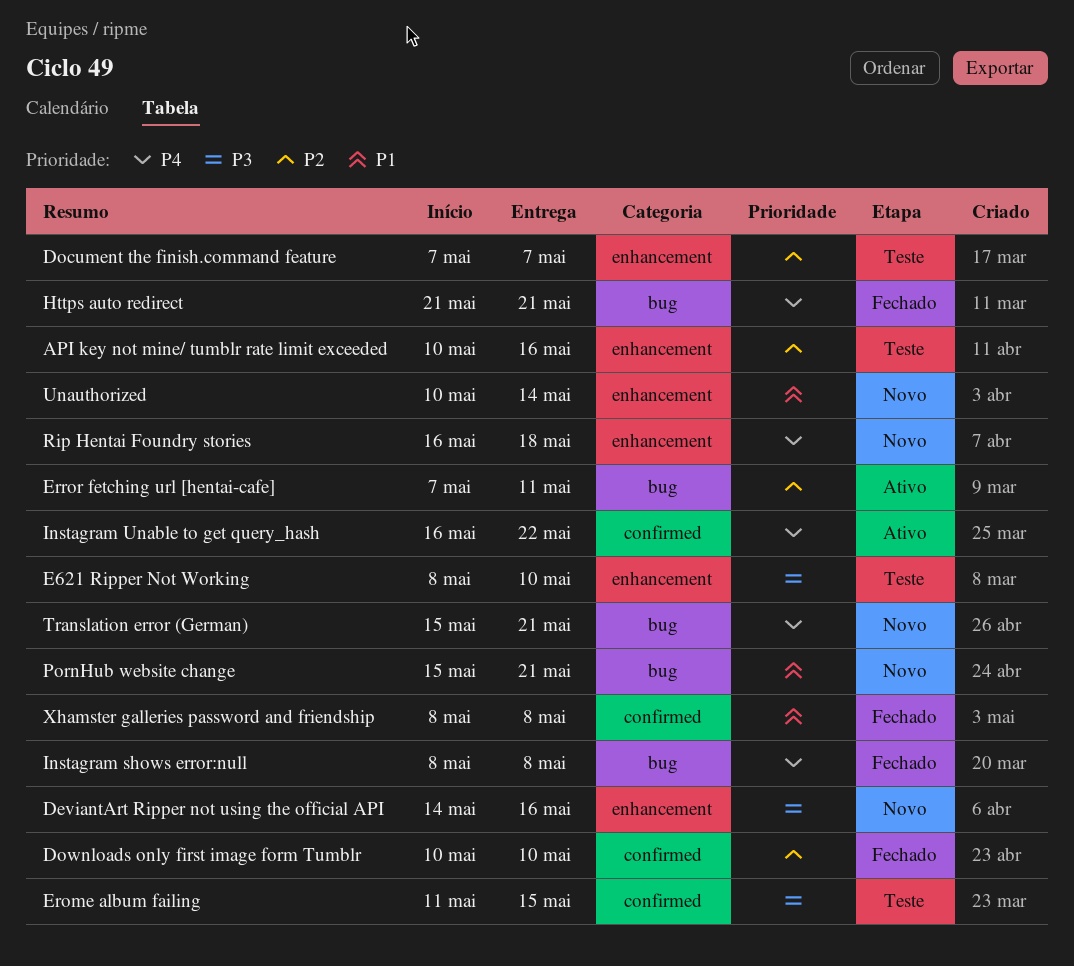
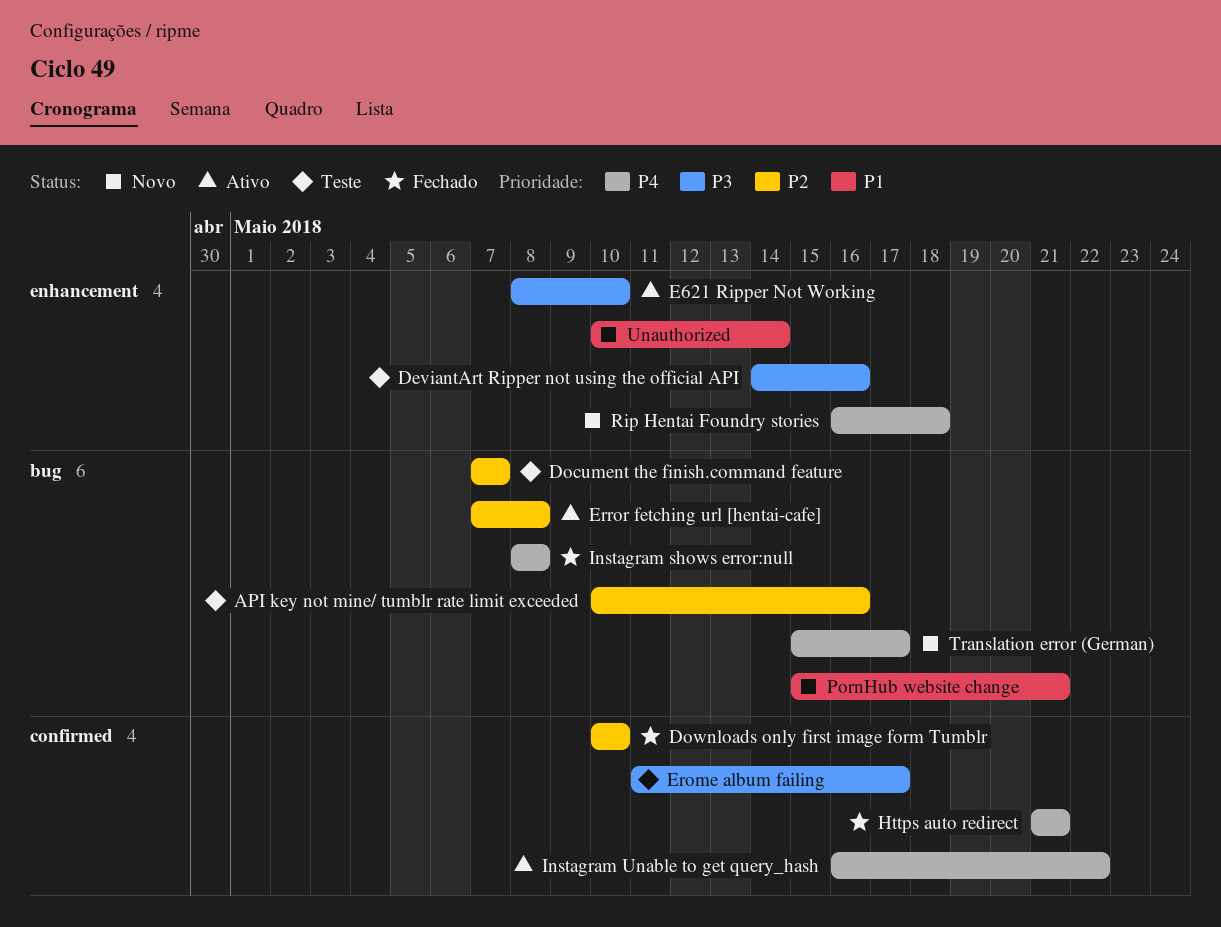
API key not mine/ tumblr rate limit exceeded, label: enhancement -> bug
DeviantArt Ripper not using the official API, status: Novo -> Teste
Document the finish.command feature, label: enhancement -> bug
E621 Ripper Not Working, status: Teste -> Ativo
Erome album failing, due: May 15 -> May 17
Error fetching url [hentai-cafe], due: May 11 -> May 8
Https auto redirect, label: bug -> confirmed
Translation error (German), due: May 21 -> May 17
Xhamster galleries password and friendship: present -> none

